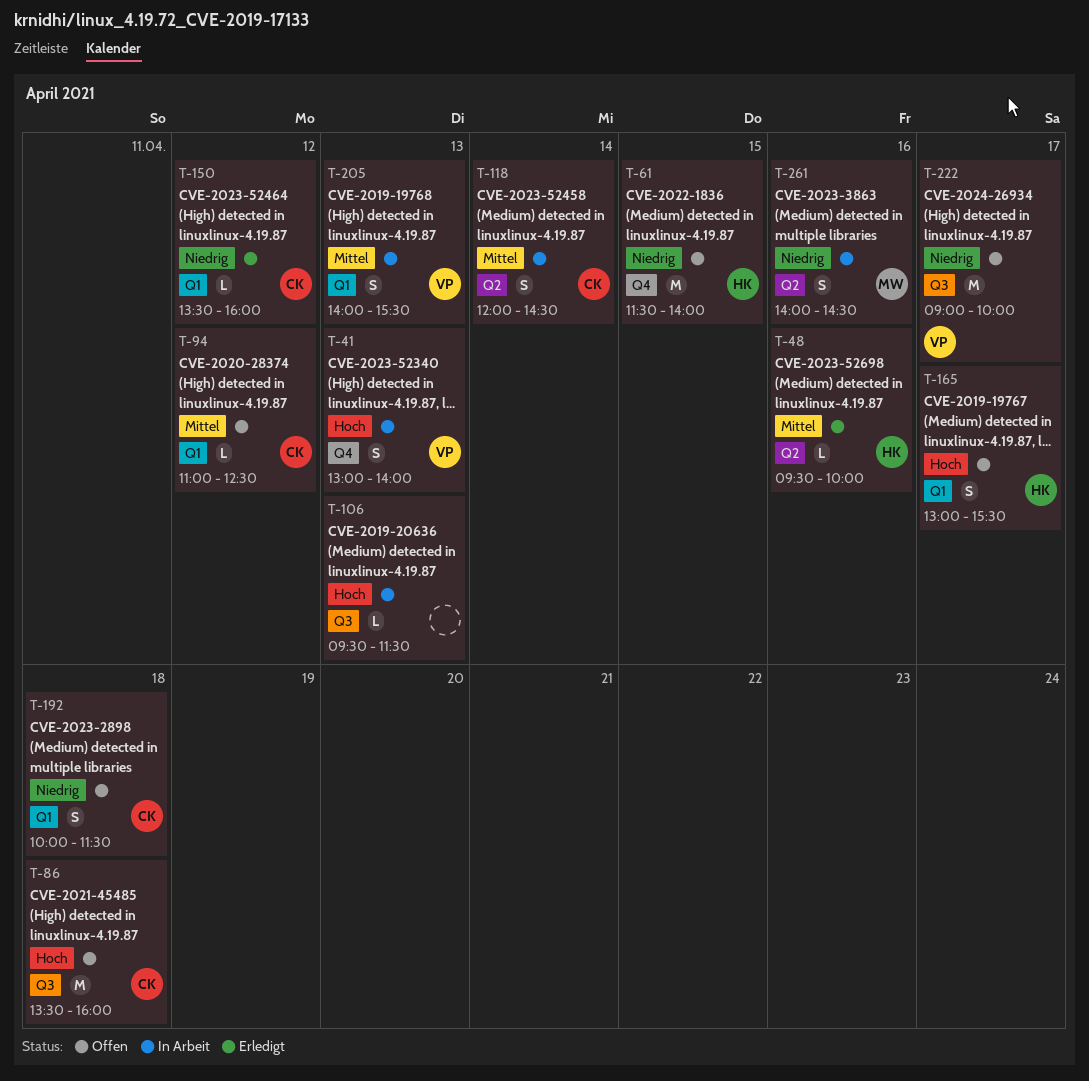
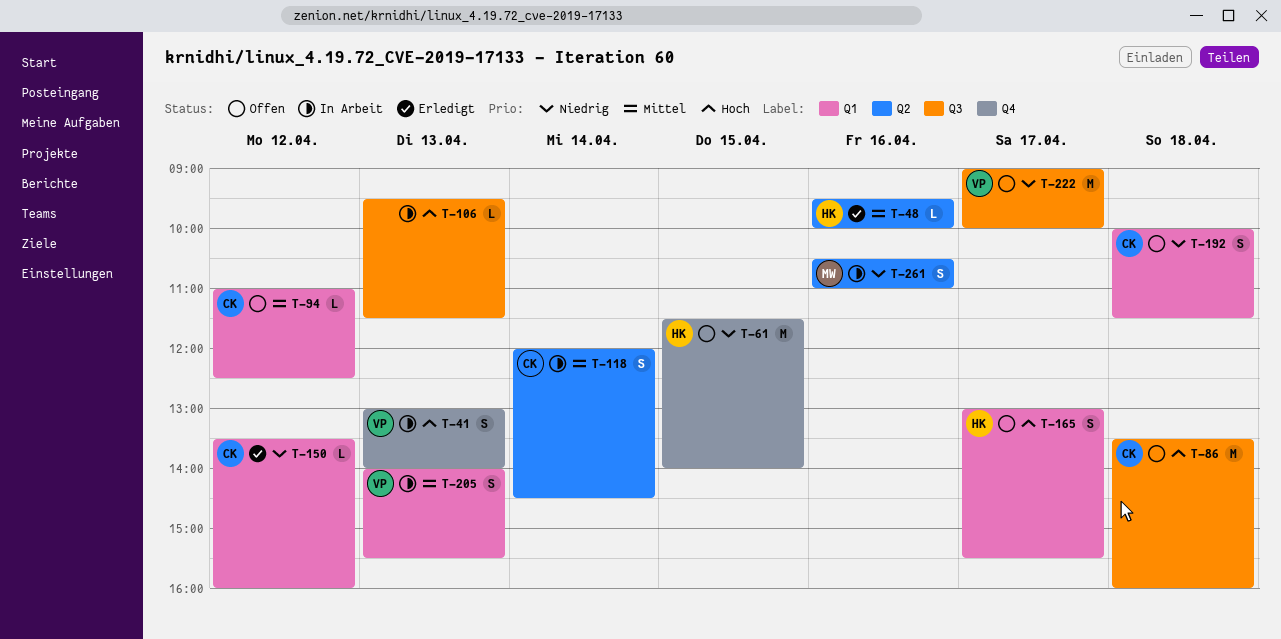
T-261, begins: 14:00 -> 10:30
T-261, ends: 14:30 -> 11:00

